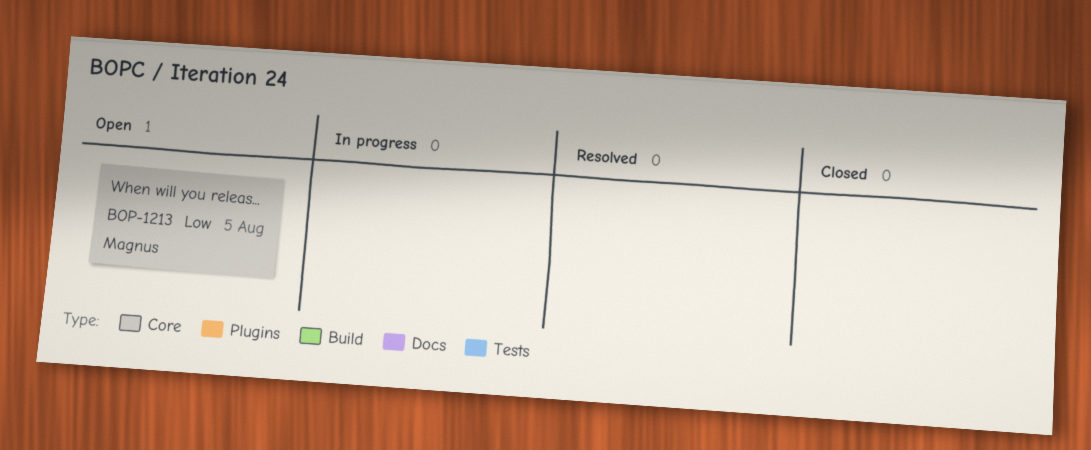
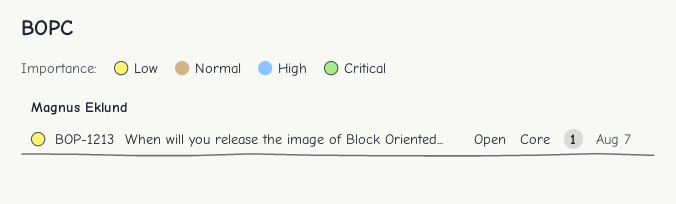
BOP-1213, due: Aug 5 -> Aug 7

